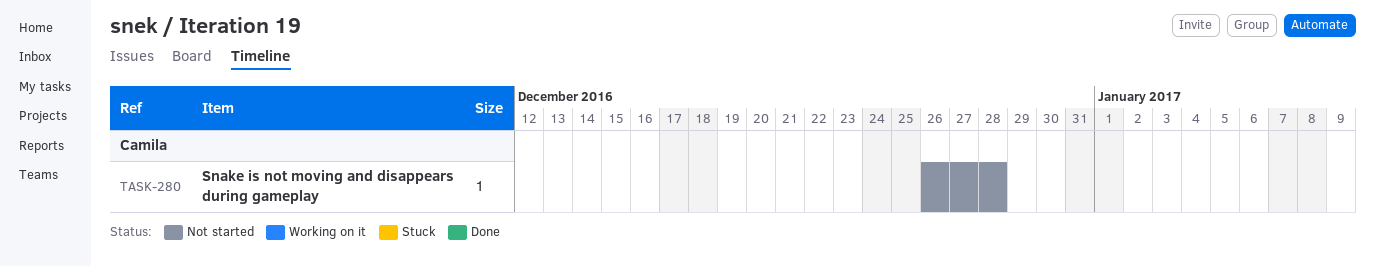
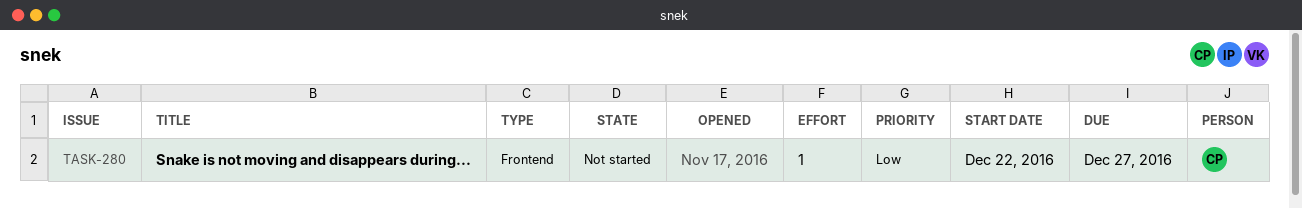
TASK-280, start: Dec 26 -> Dec 22
TASK-280, due: Dec 28 -> Dec 27

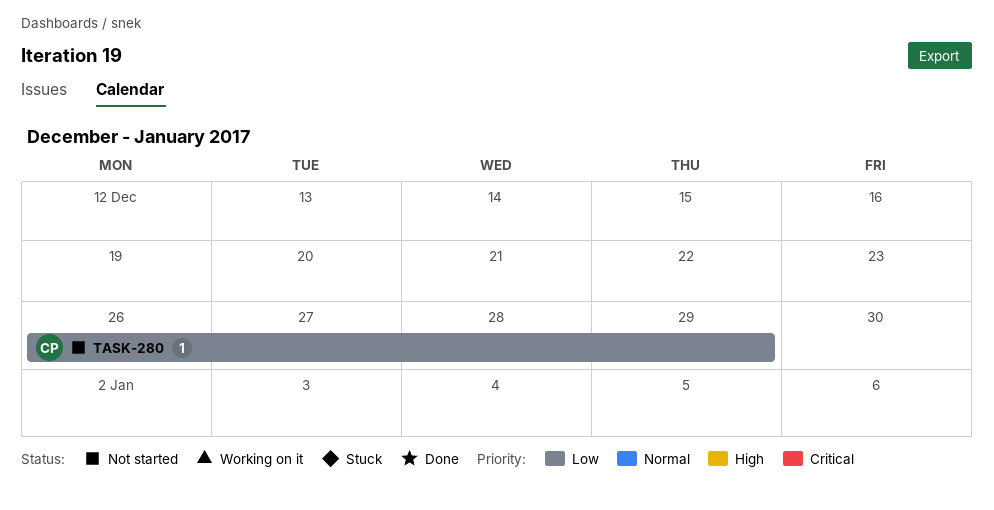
TASK-280, start: Dec 22 -> Dec 26
TASK-280, due: Dec 27 -> Dec 29

